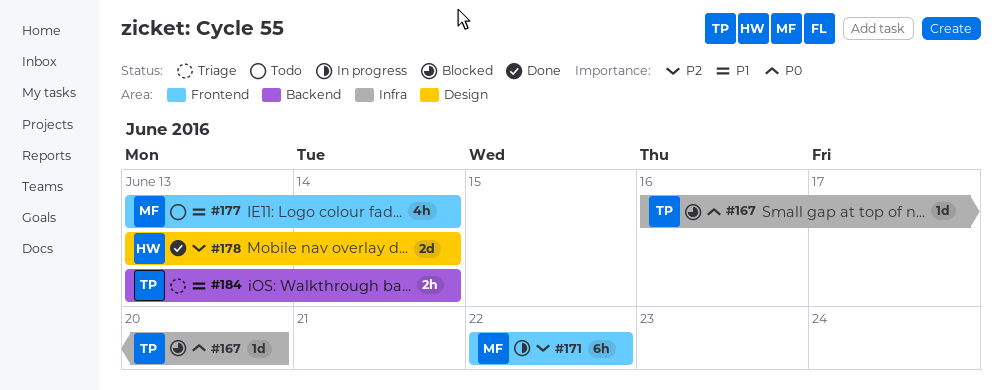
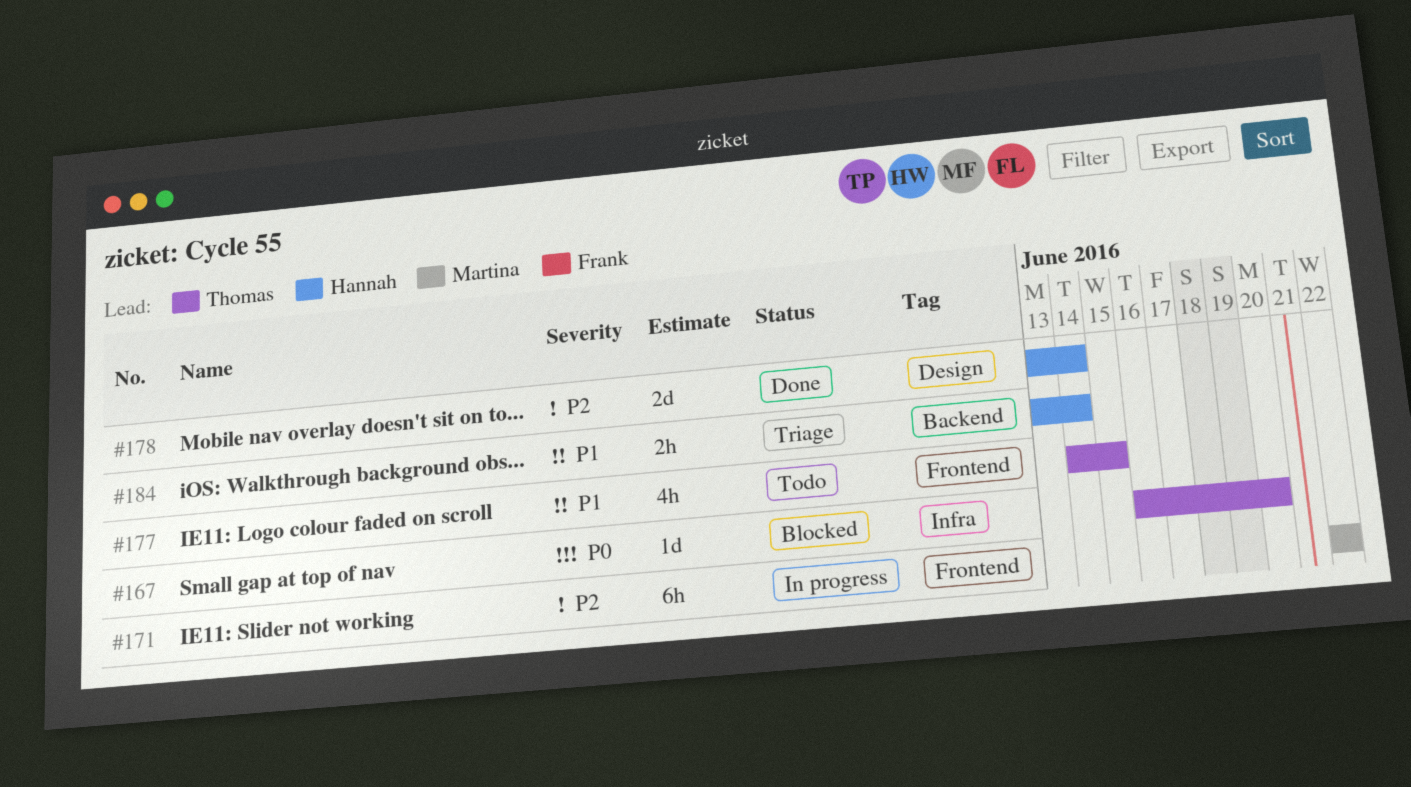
#177, owner: Martina -> Thomas
#177, start: Jun 13 -> Jun 14
#177, due: Jun 14 -> Jun 15
#184, owner: Thomas -> Hannah

